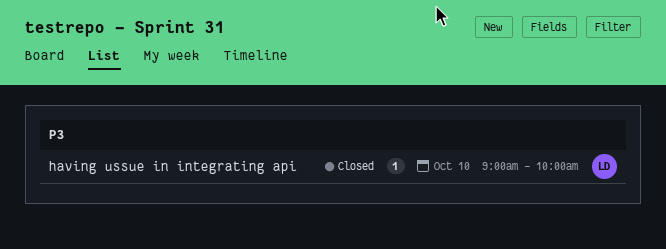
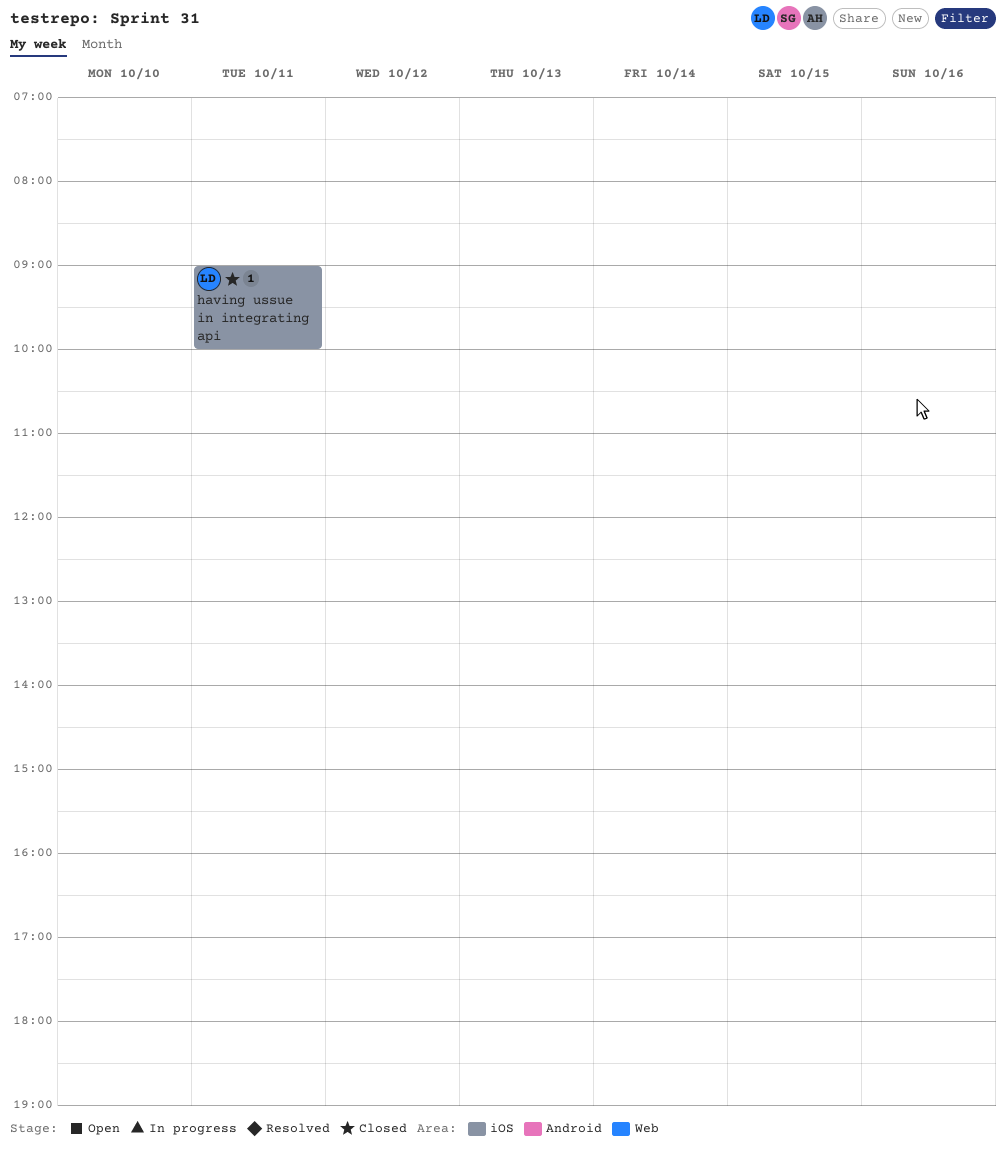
having ussue in integrating api, day: Oct 10 -> Oct 11

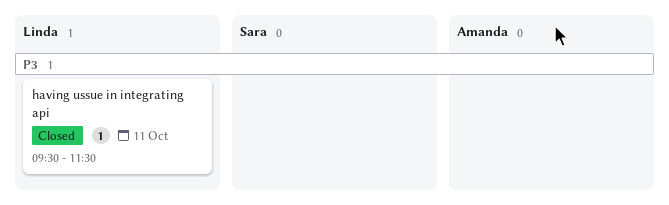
having ussue in integrating api, begins: 09:00 -> 09:30
having ussue in integrating api, ends: 10:00 -> 11:30

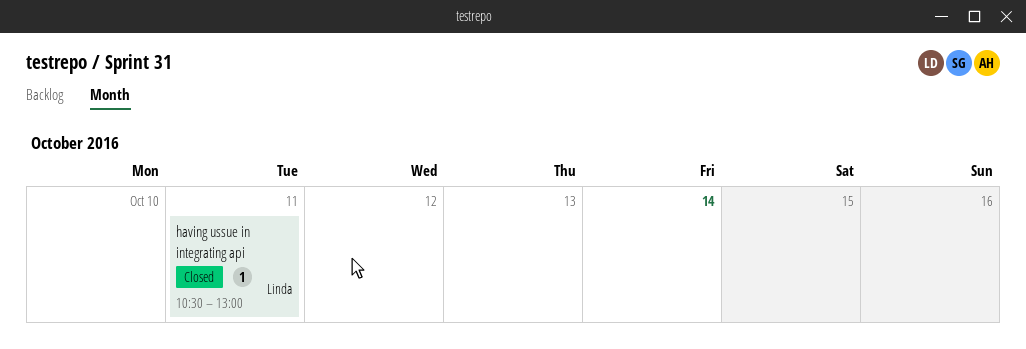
having ussue in integrating api, begins: 09:30 -> 10:30
having ussue in integrating api, ends: 11:30 -> 13:00

